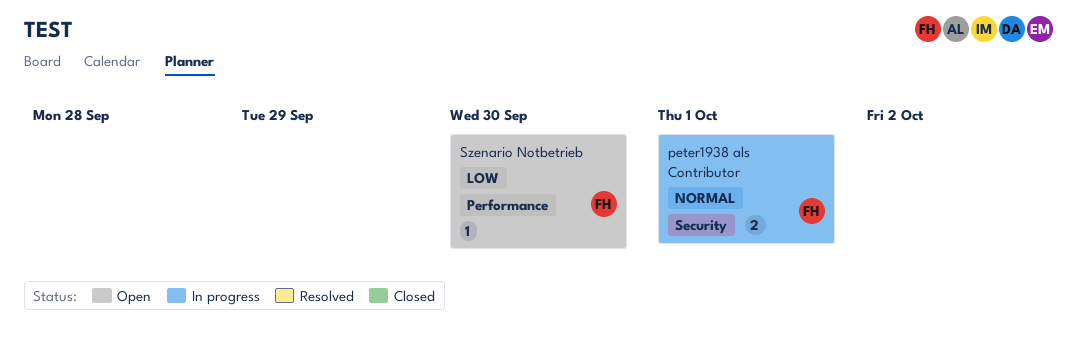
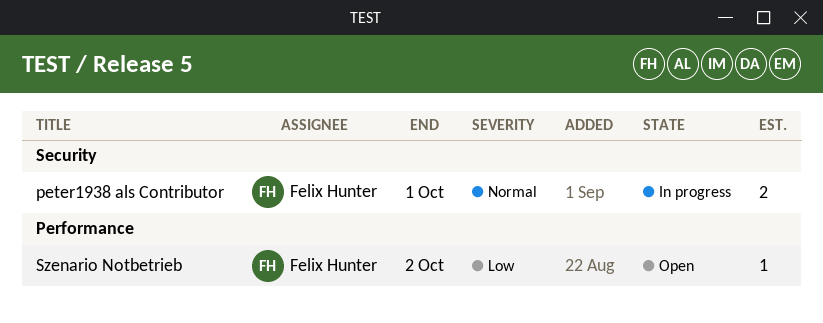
Szenario Notbetrieb, due: Sep 30 -> Oct 2

